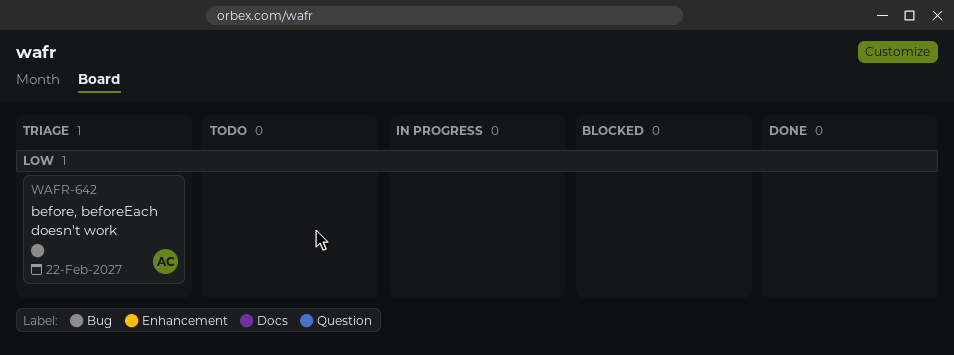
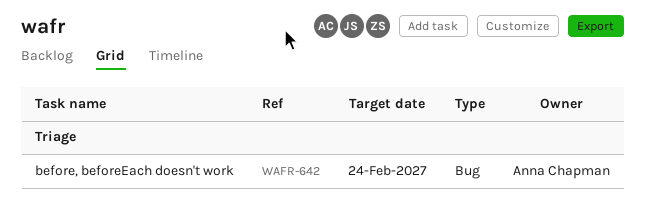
WAFR-642, due: Feb 22 -> Feb 24

